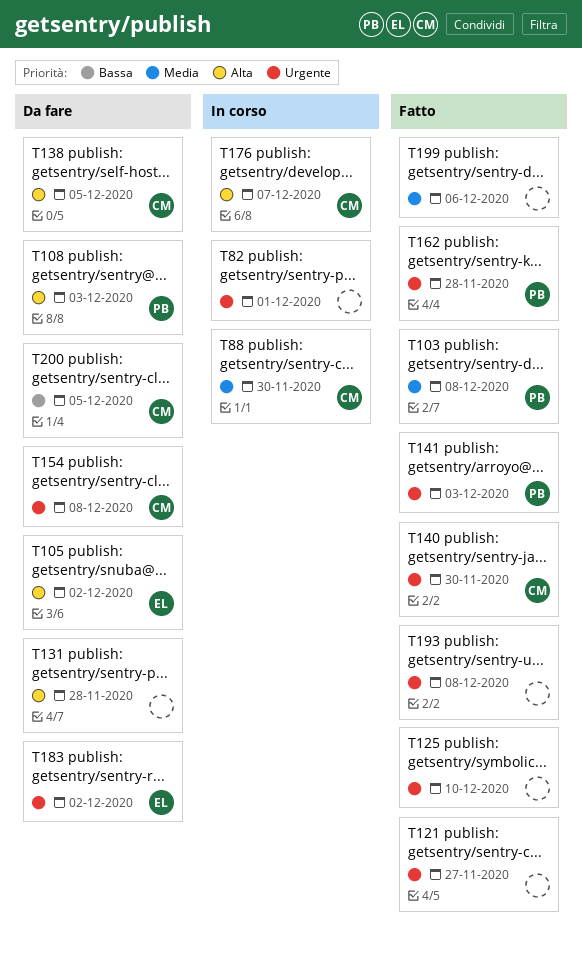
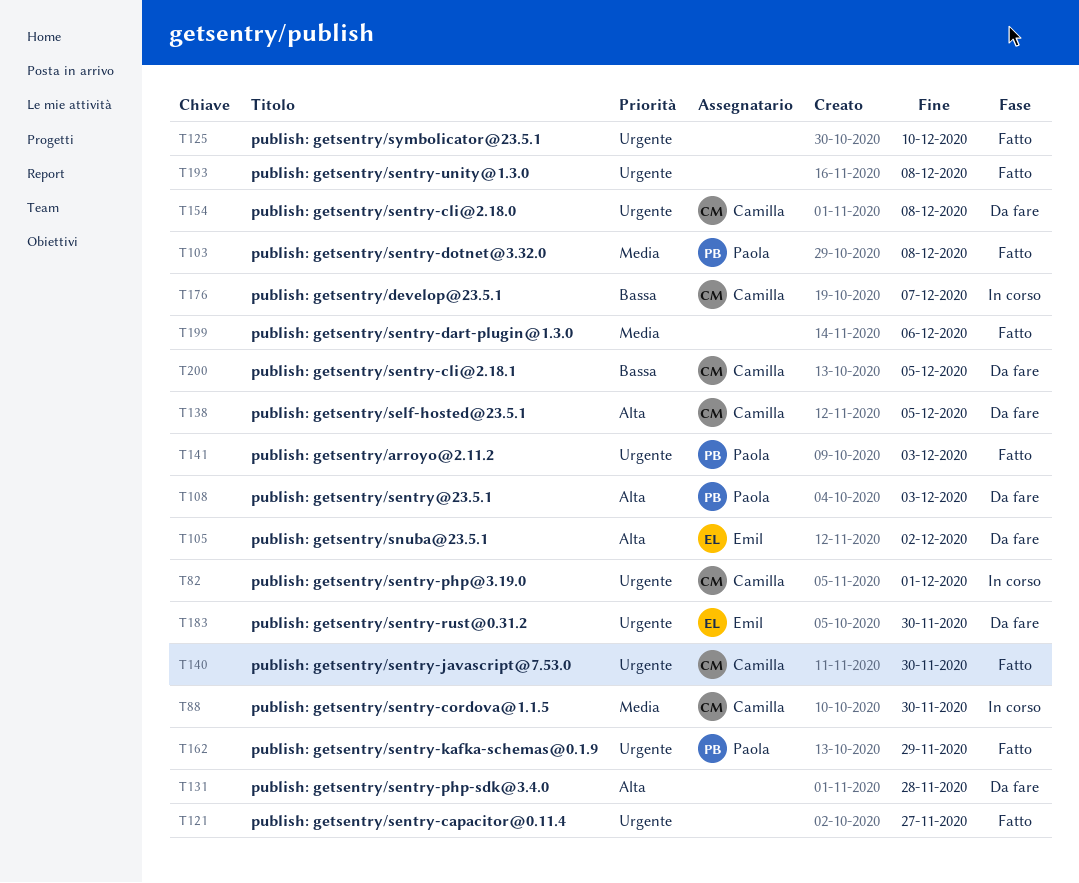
T82, owner: none -> Camilla
T162, due: Nov 28 -> Nov 29
T176, priority: Alta -> Bassa
T183, due: Dec 2 -> Nov 30

